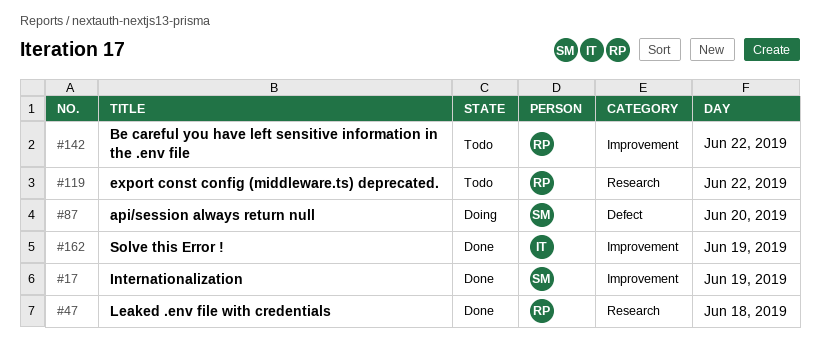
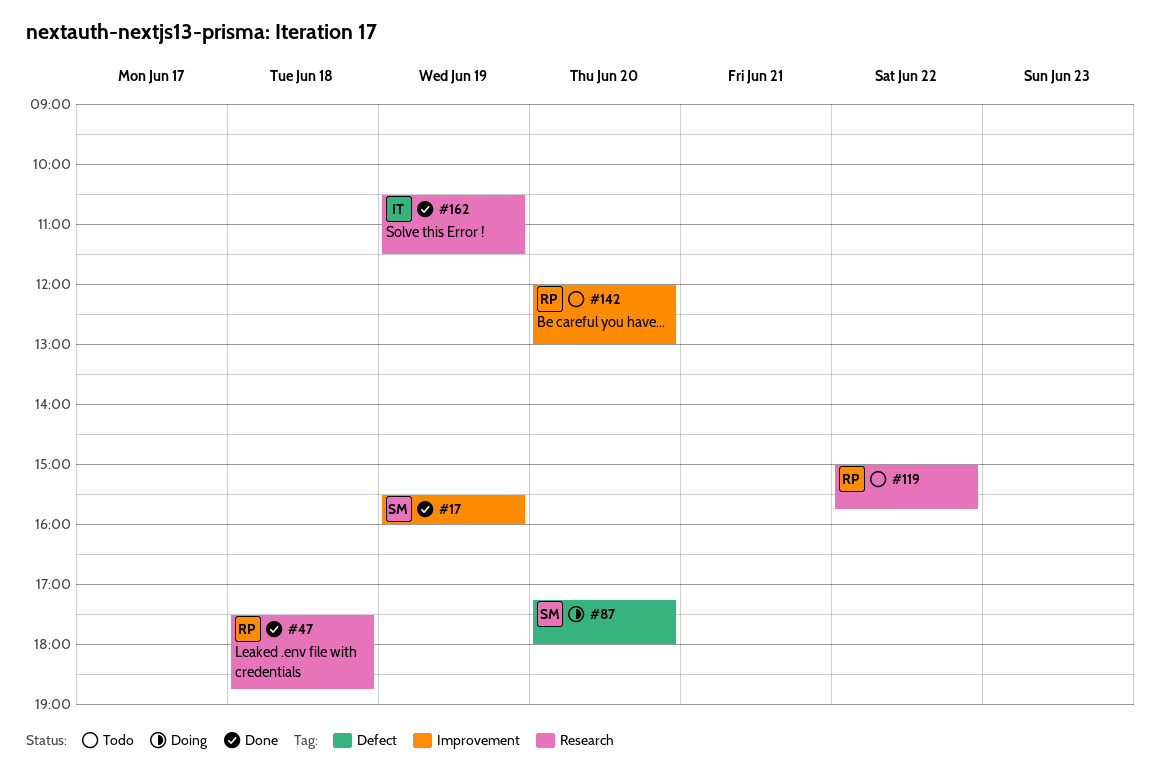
#142, day: Jun 22 -> Jun 20
#162, label: Improvement -> Research

